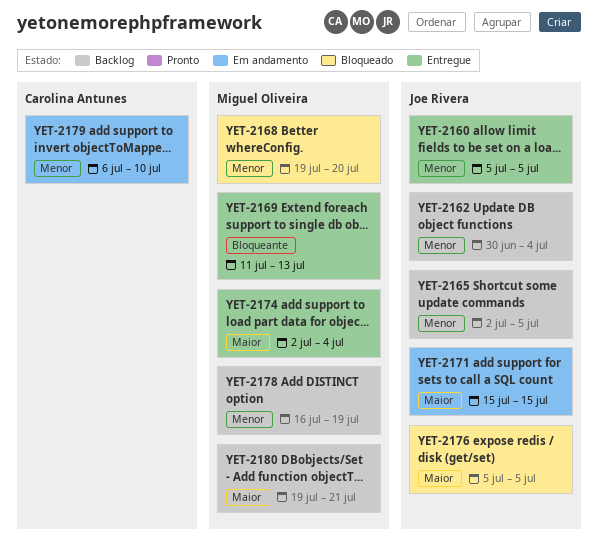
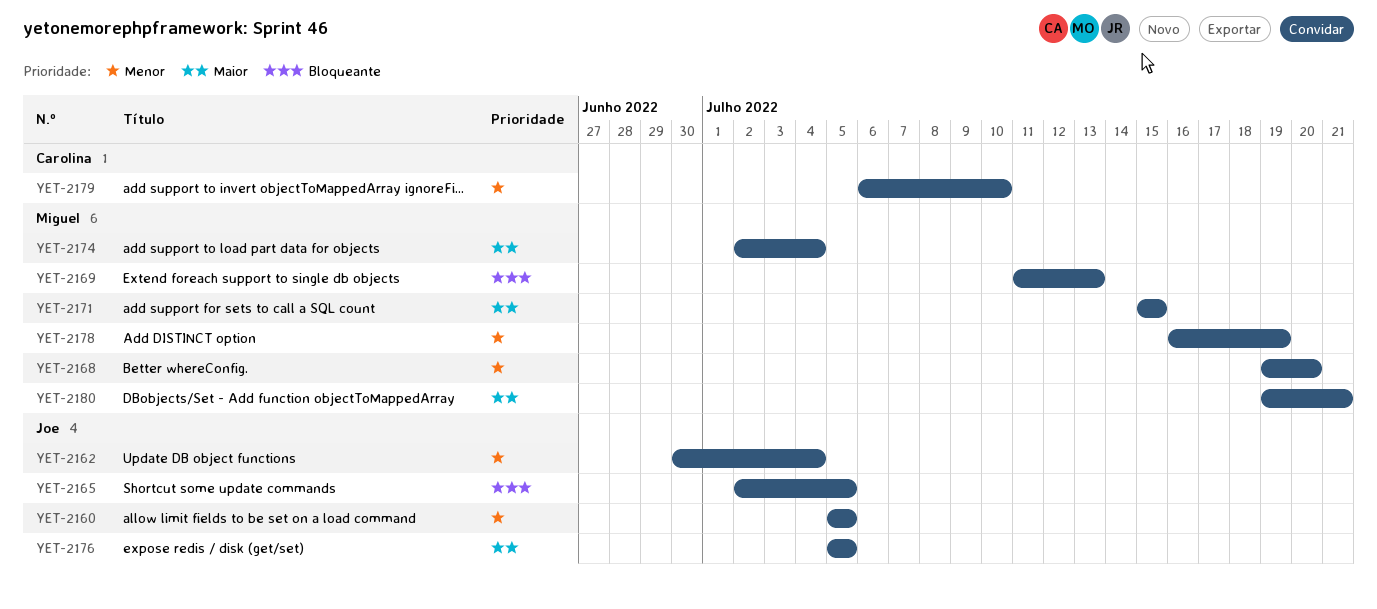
YET-2165, priority: Menor -> Bloqueante
YET-2171, owner: Joe Rivera -> Miguel Oliveira

